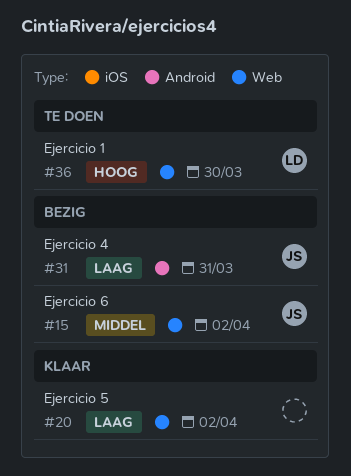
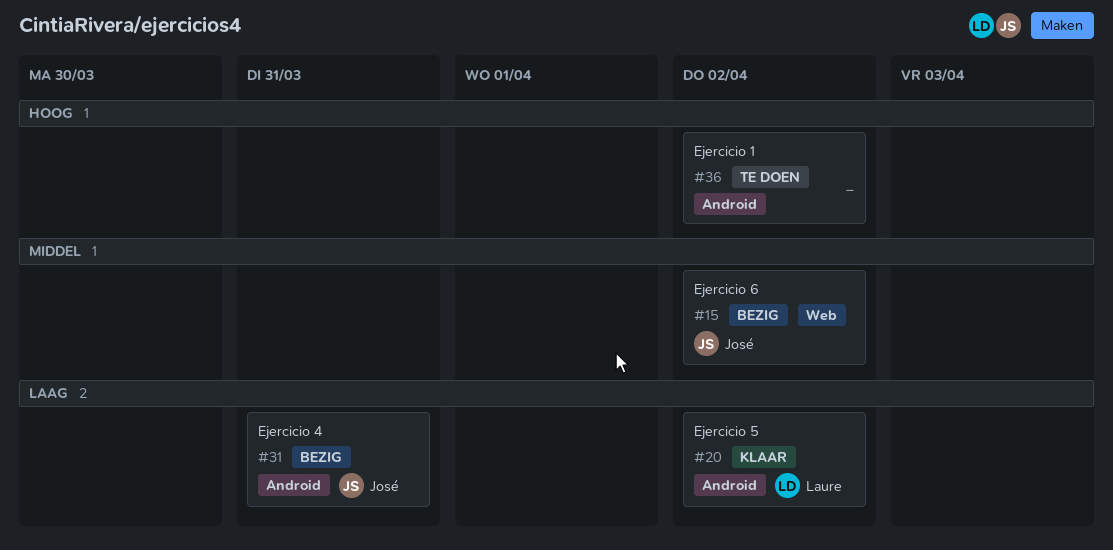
#20, owner: none -> Laure
#20, label: Web -> Android
#36, owner: Laure -> none
#36, label: Web -> Android
#36, due: Mar 30 -> Apr 2

